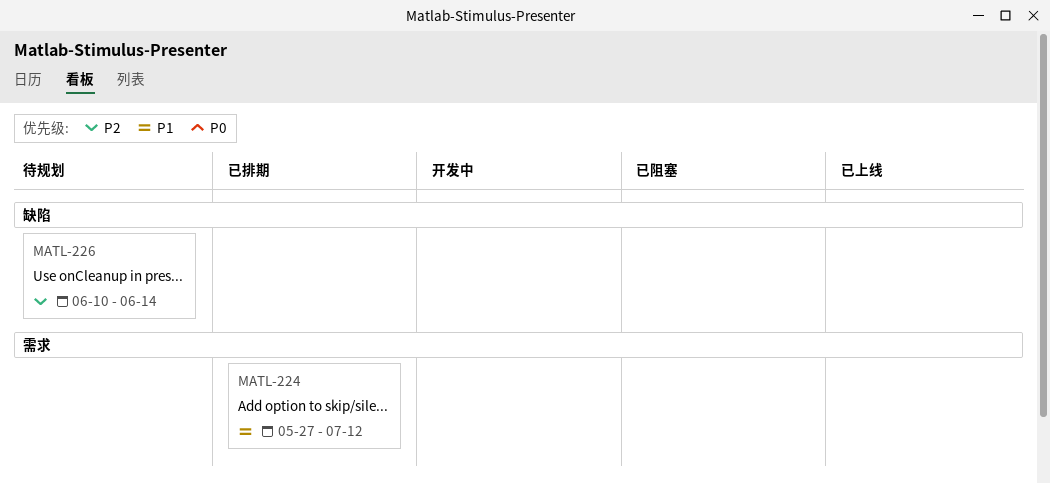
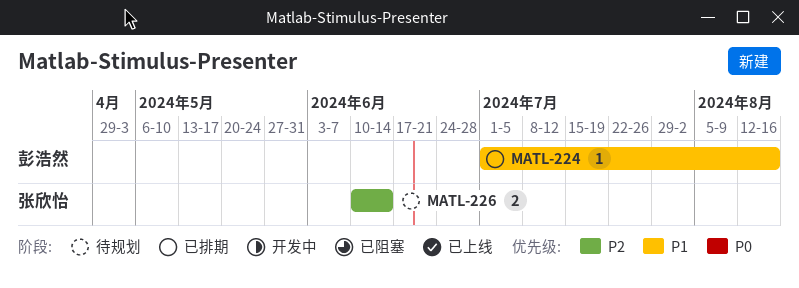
MATL-224, start: May 27 -> Jul 1
MATL-224, due: Jul 12 -> Aug 16

